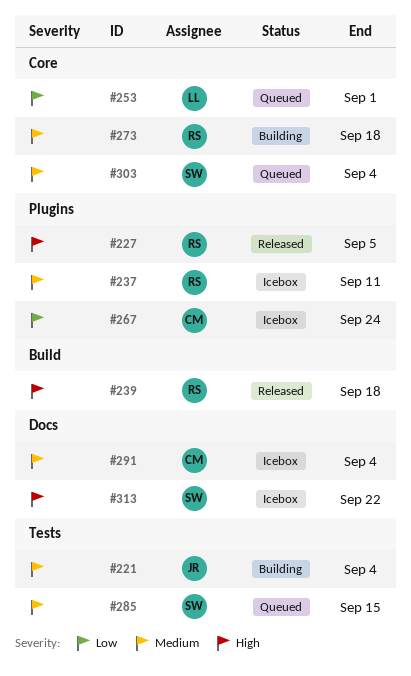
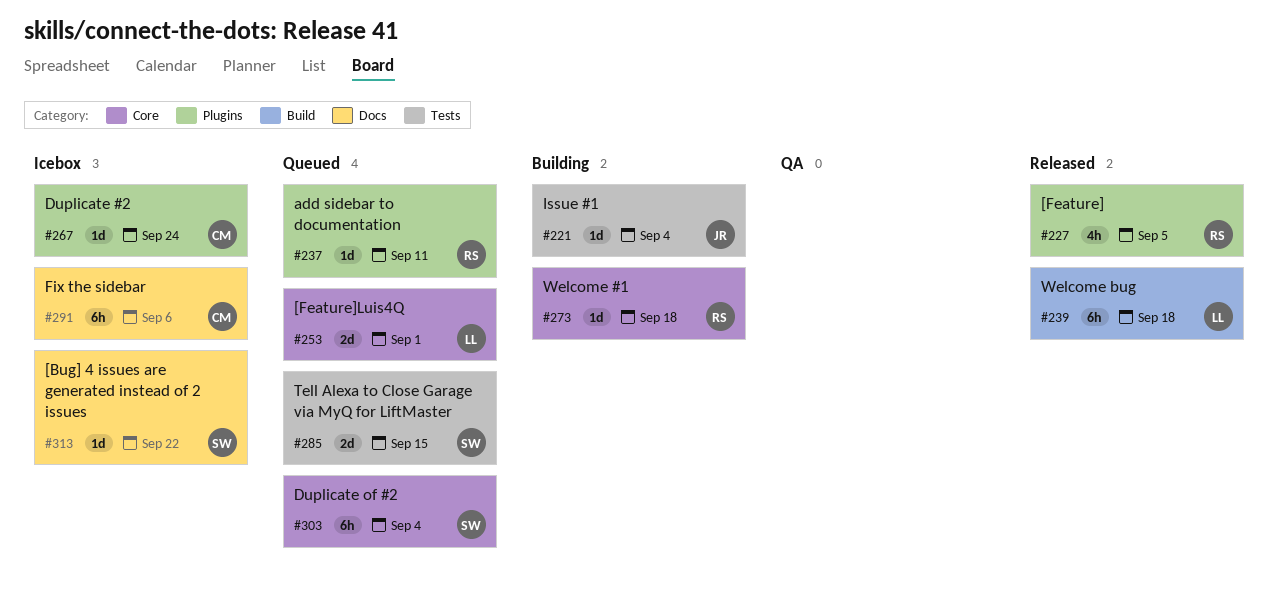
#237, status: Icebox -> Queued
#239, owner: RS -> LL
#291, due: Sep 4 -> Sep 6

